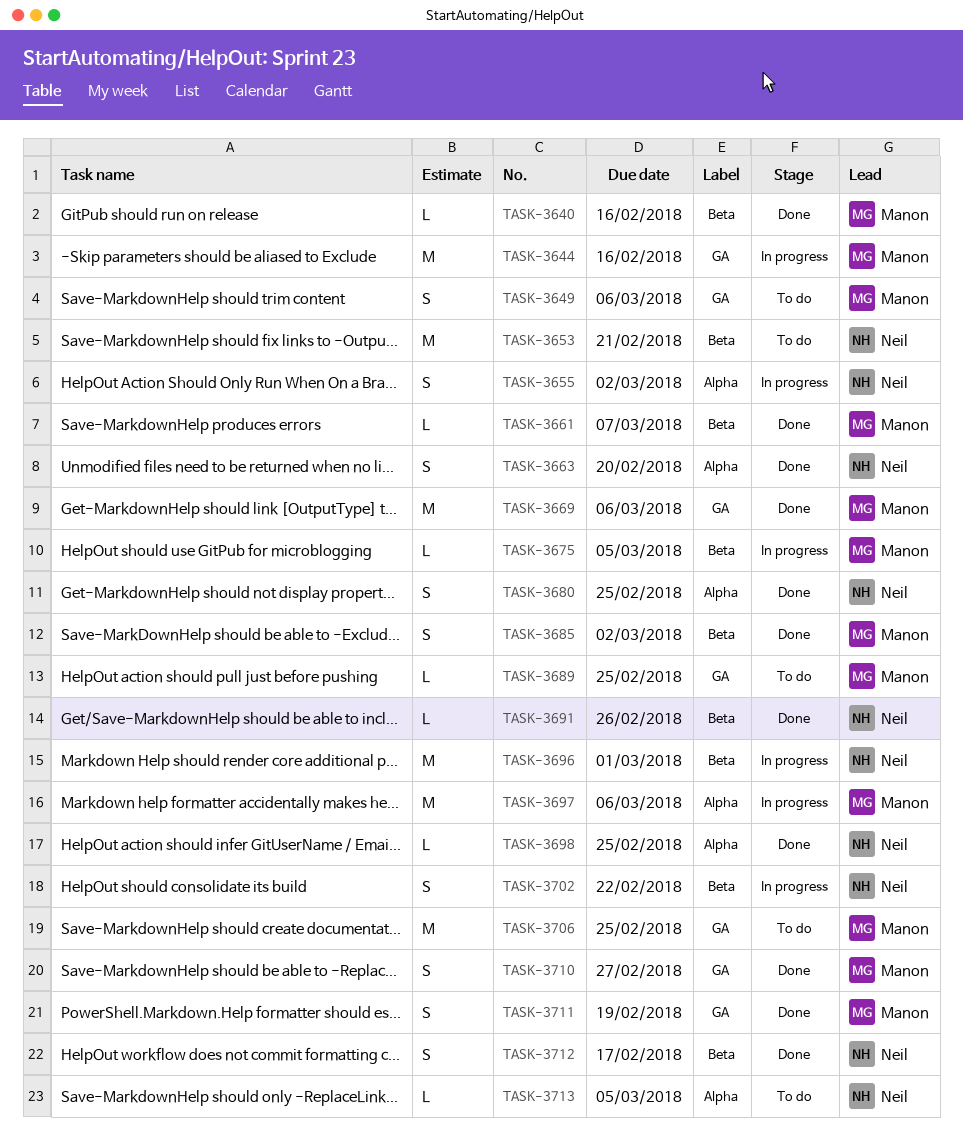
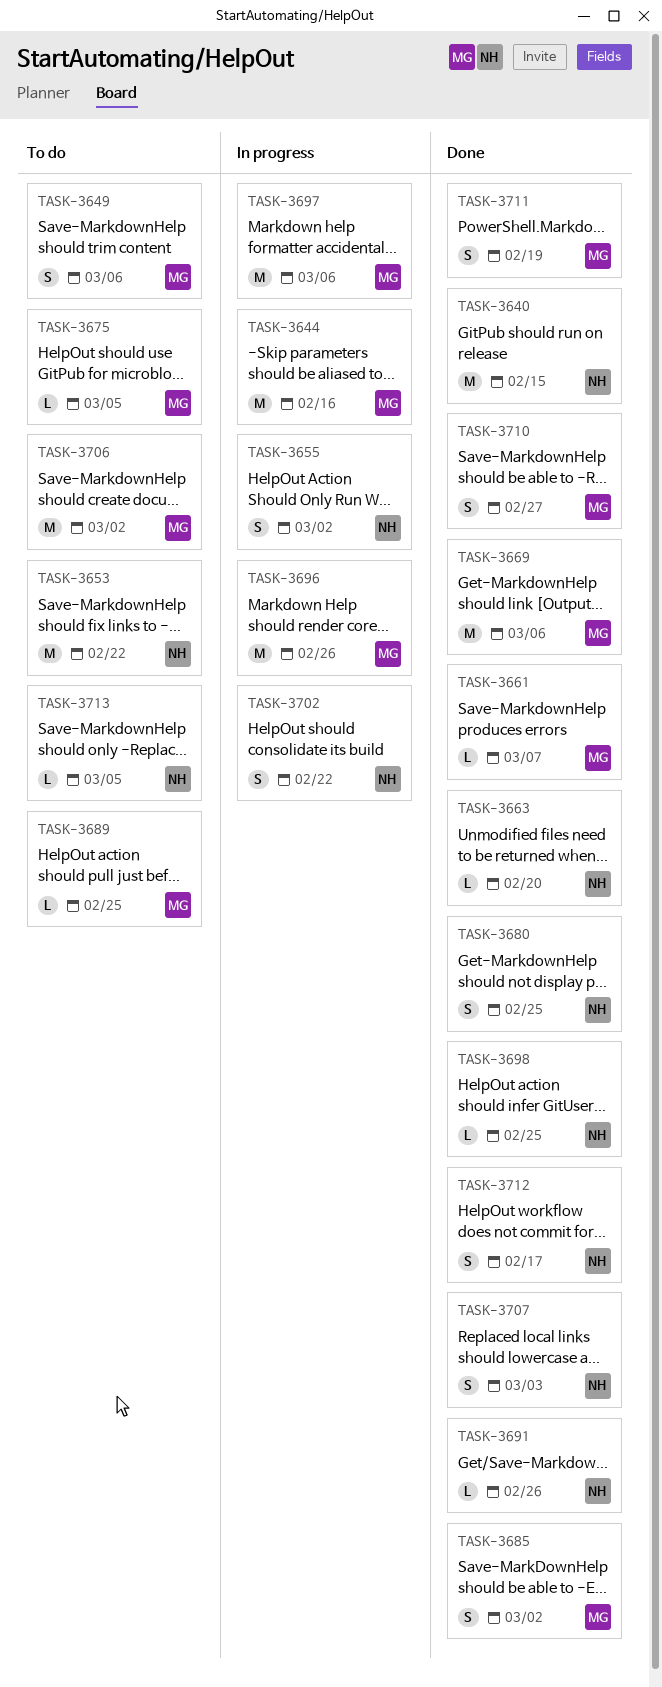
TASK-3640, owner: Manon -> Neil
TASK-3640, estimate: L -> M
TASK-3640, due: Feb 16 -> Feb 15
TASK-3653, due: Feb 21 -> Feb 22
TASK-3663, estimate: S -> L
TASK-3675, status: In progress -> To do
TASK-3696, owner: Neil -> Manon
TASK-3696, due: Mar 1 -> Feb 26
TASK-3706, due: Feb 25 -> Mar 2
TASK-3707: none -> present

